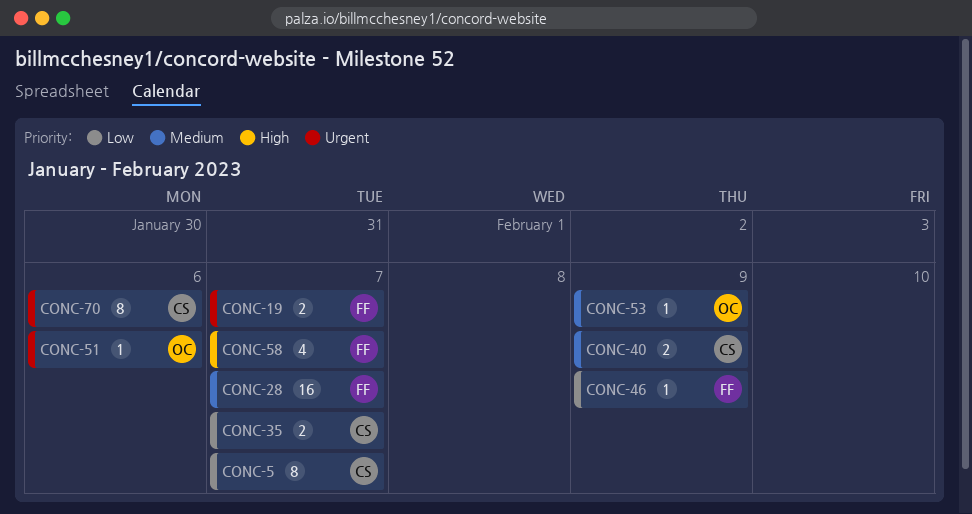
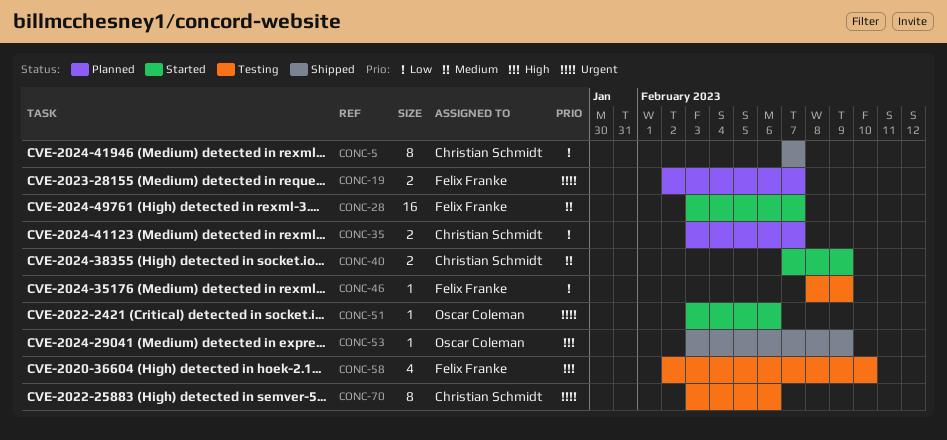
CONC-53, priority: Medium -> High
CONC-58, due: Feb 7 -> Feb 10

